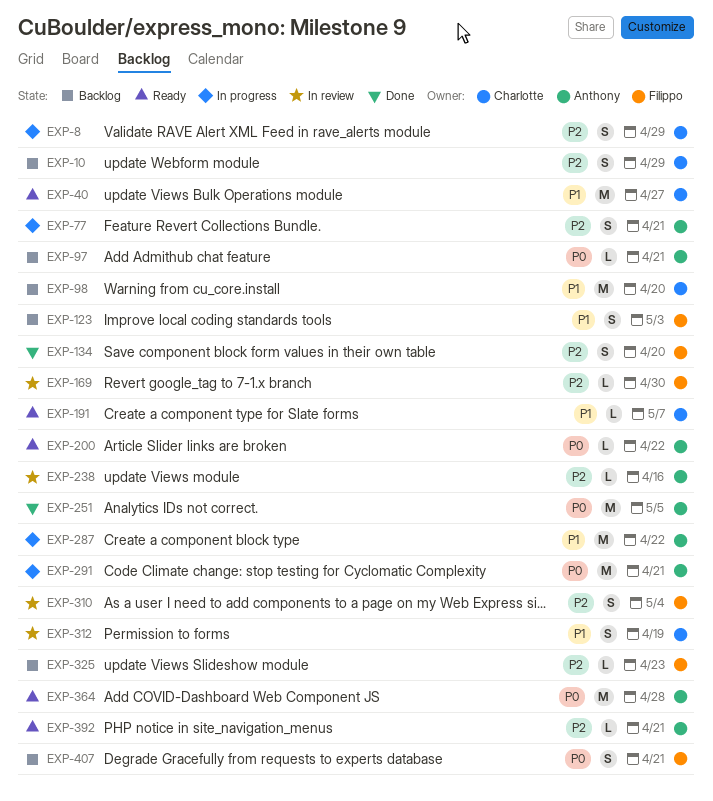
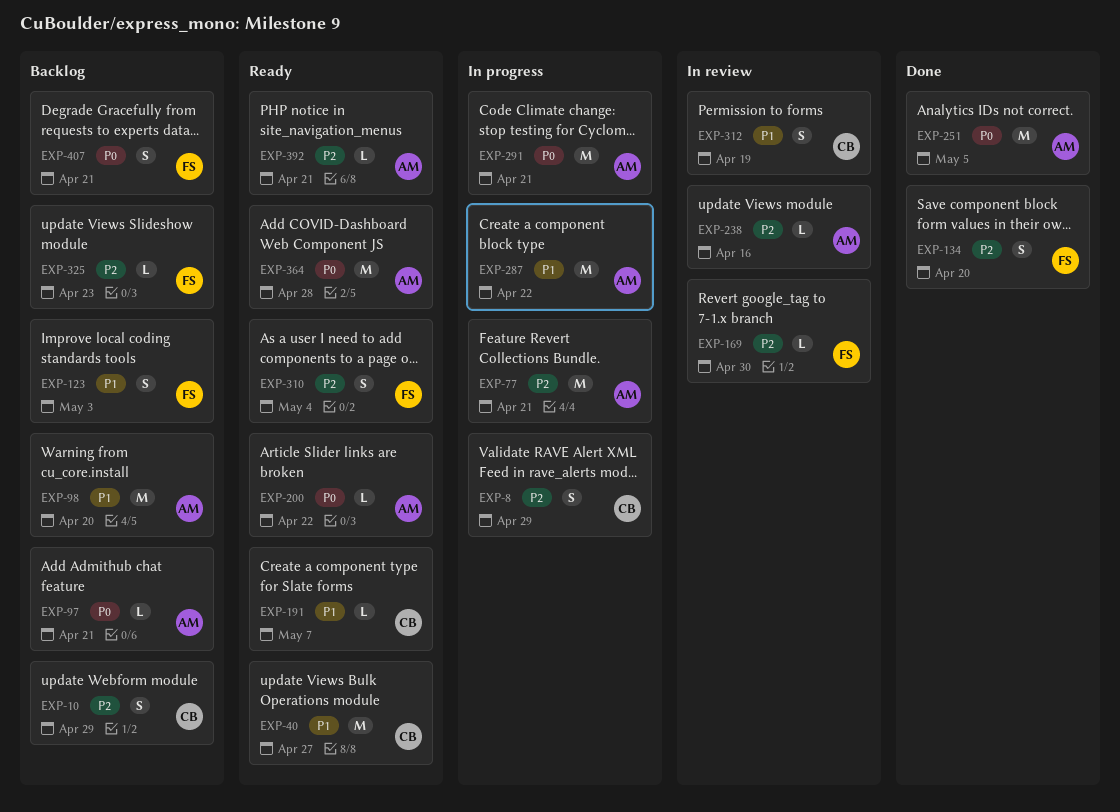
EXP-77, estimate: S -> M
EXP-98, owner: Charlotte -> Anthony
EXP-310, status: In review -> Ready

